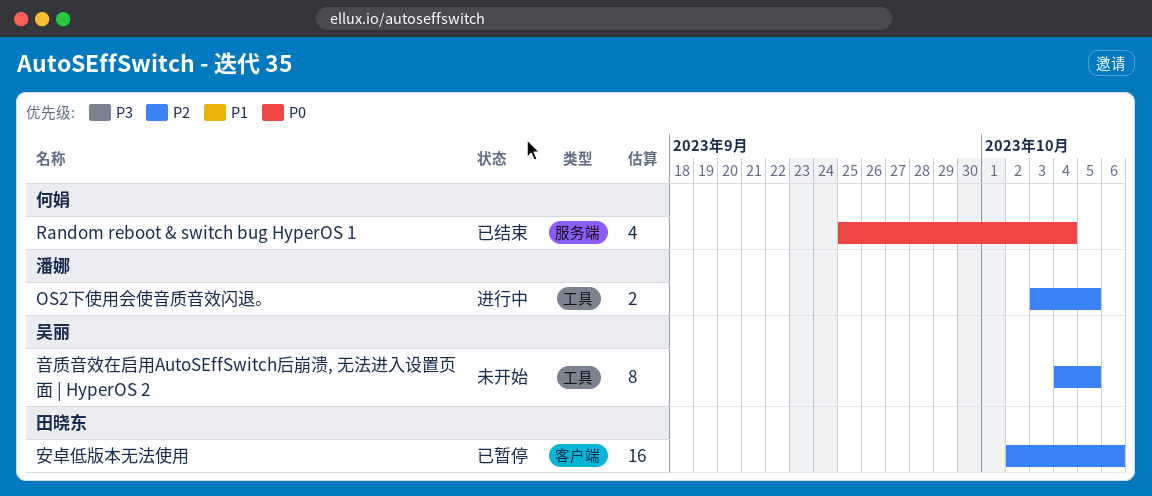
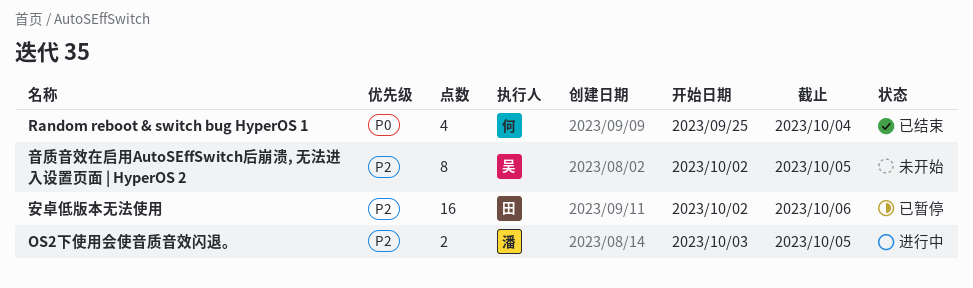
音质音效在启用AutoSEffSwitch后崩溃, 无法进入设置页面 | HyperOS 2, start: Oct 4 -> Oct 2

